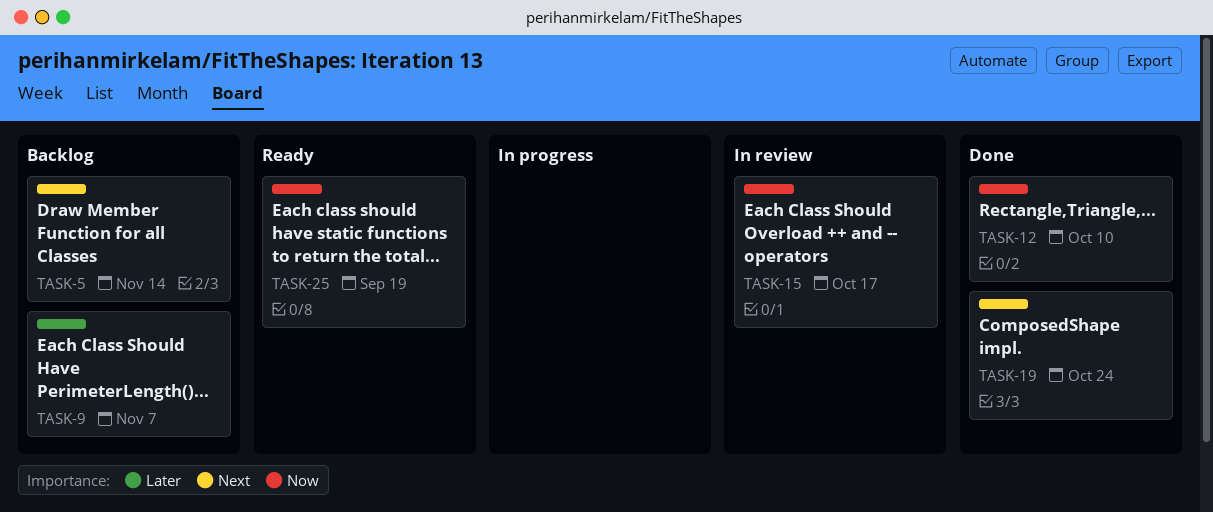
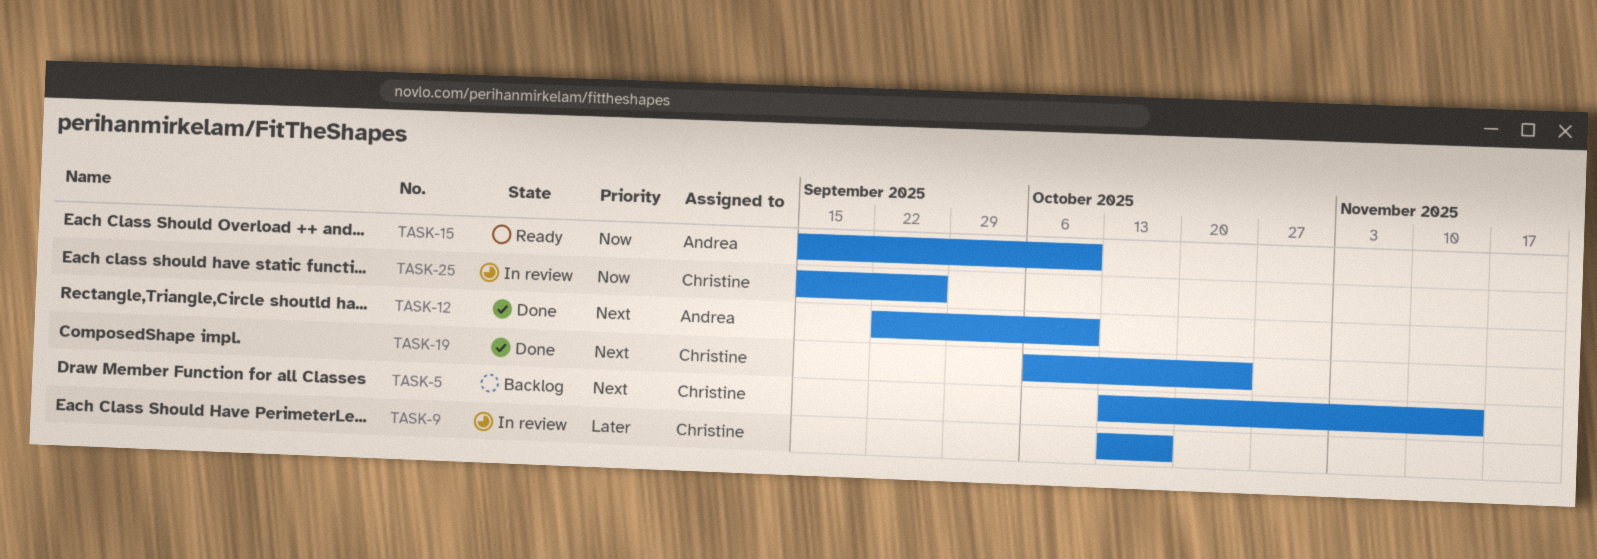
TASK-9, status: Backlog -> In review
TASK-9, due: Nov 7 -> Oct 17
TASK-12, priority: Now -> Next
TASK-15, status: In review -> Ready
TASK-15, due: Oct 17 -> Oct 10
TASK-25, status: Ready -> In review
TASK-25, due: Sep 19 -> Sep 26

